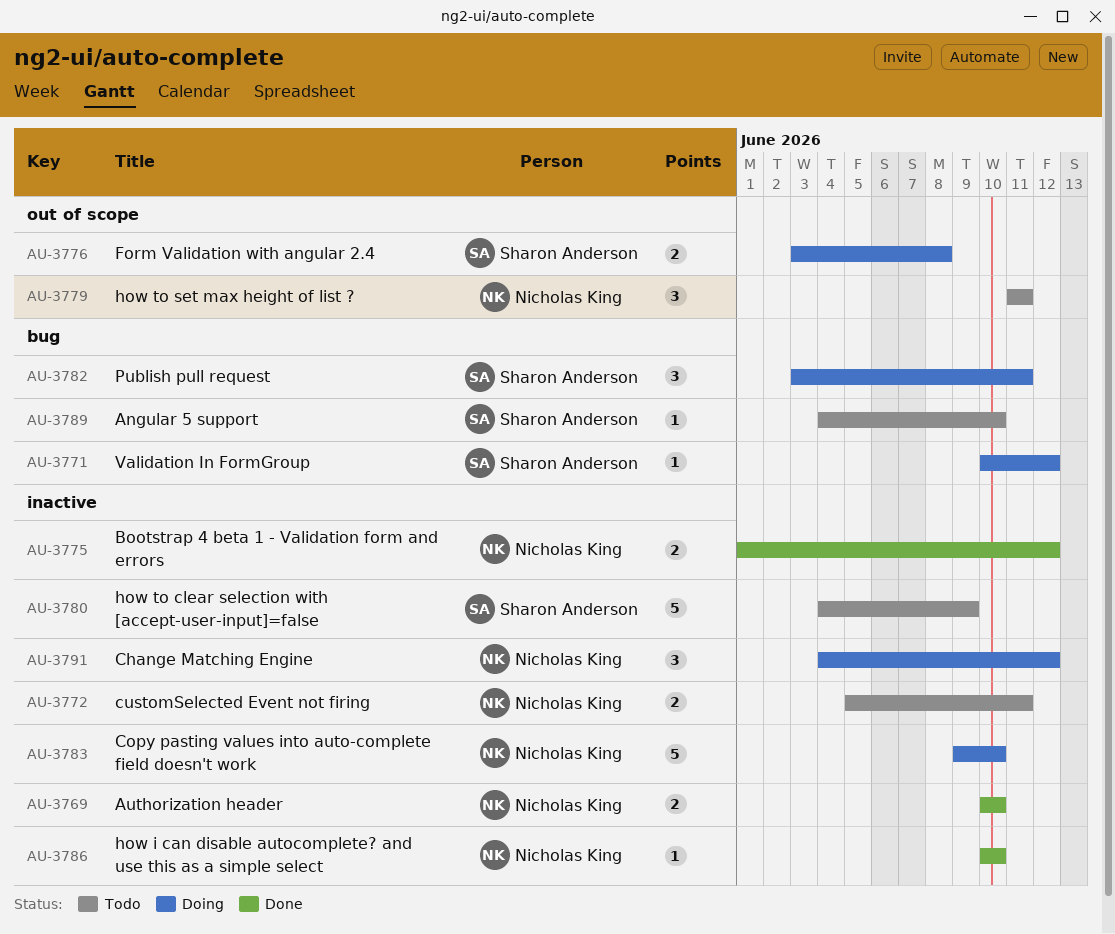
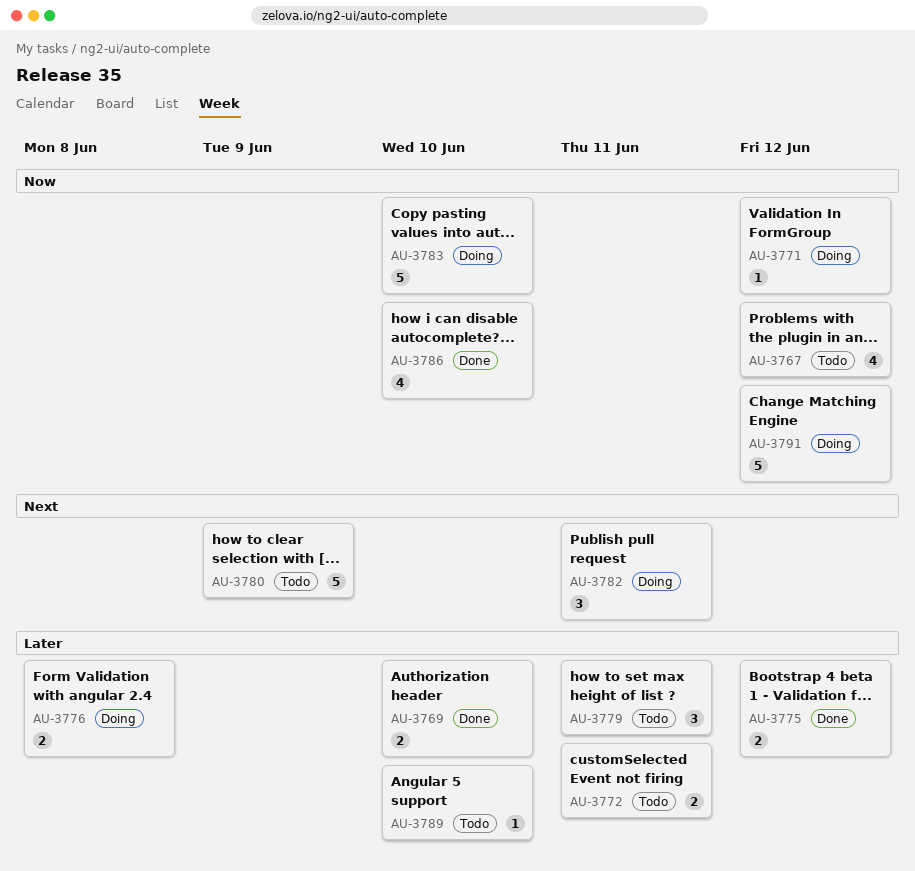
AU-3767: none -> present
AU-3786, estimate: 1 -> 4
AU-3791, estimate: 3 -> 5

